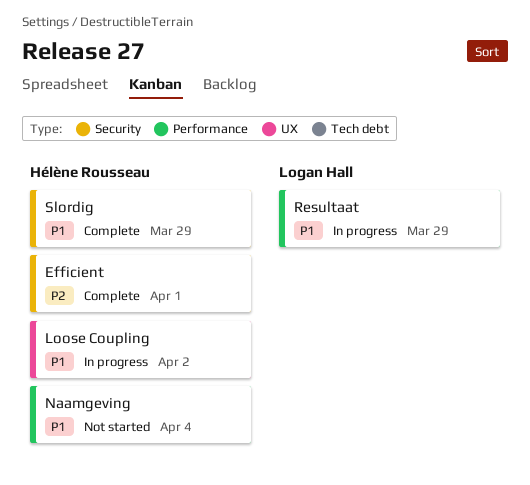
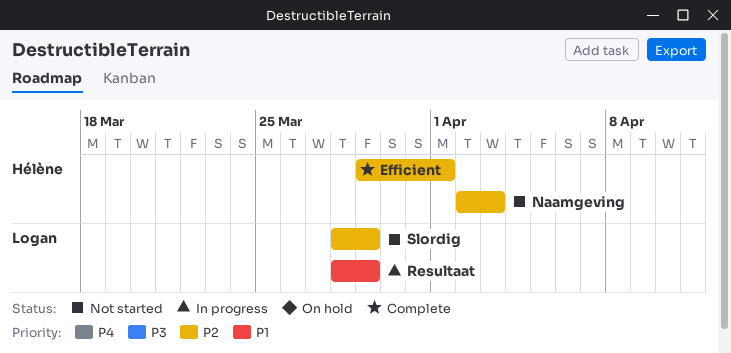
Loose Coupling: present -> none
Naamgeving, priority: P1 -> P2
Naamgeving, due: Apr 4 -> Apr 3
Slordig, status: Complete -> Not started
Slordig, owner: Hélène Rousseau -> Logan Hall
Slordig, priority: P1 -> P2

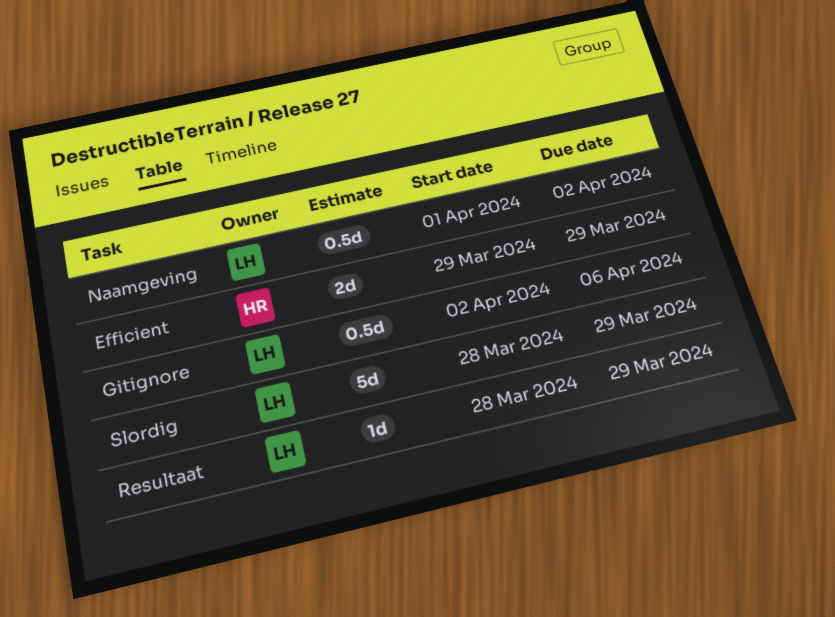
Efficient, due: Apr 1 -> Mar 29
Gitignore: none -> present
Naamgeving, owner: Hélène -> Logan
Naamgeving, start: Apr 2 -> Apr 1
Naamgeving, due: Apr 3 -> Apr 2

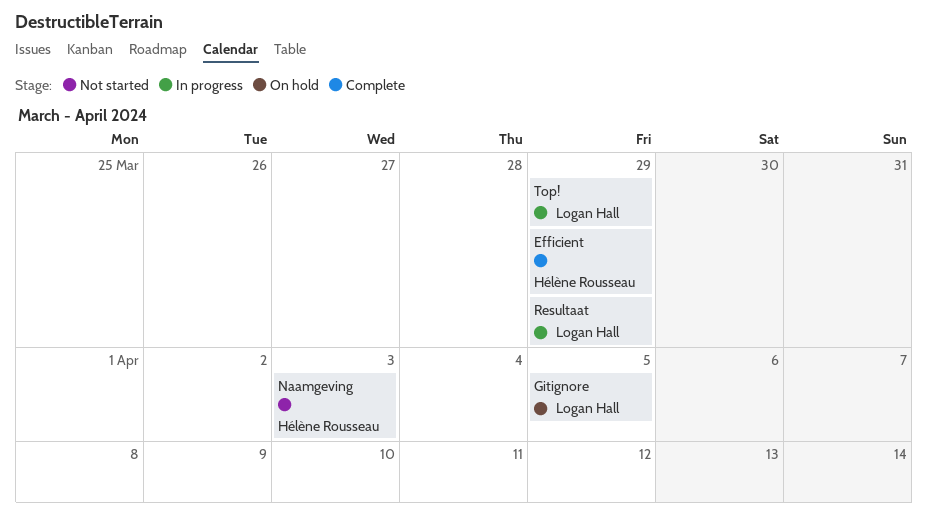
Gitignore, due: Apr 6 -> Apr 5
Naamgeving, owner: Logan Hall -> Hélène Rousseau
Naamgeving, due: Apr 2 -> Apr 3
Slordig: present -> none
Top!: none -> present

